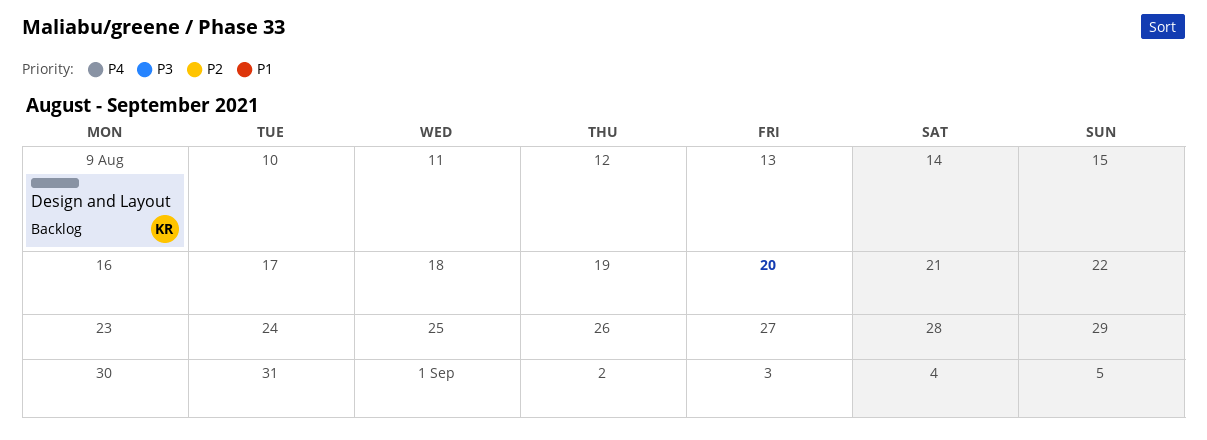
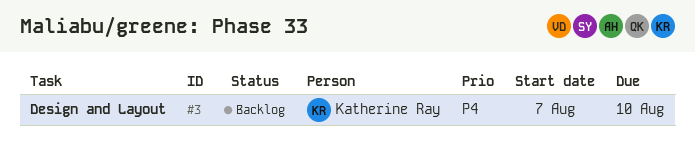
Design and Layout, due: Aug 9 -> Aug 10

